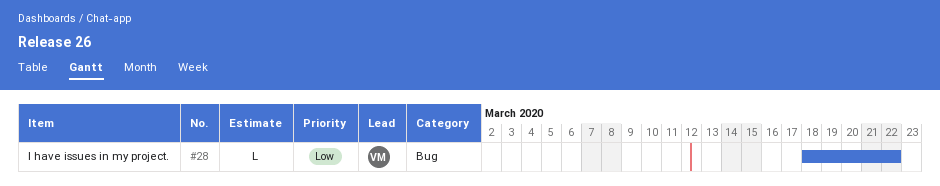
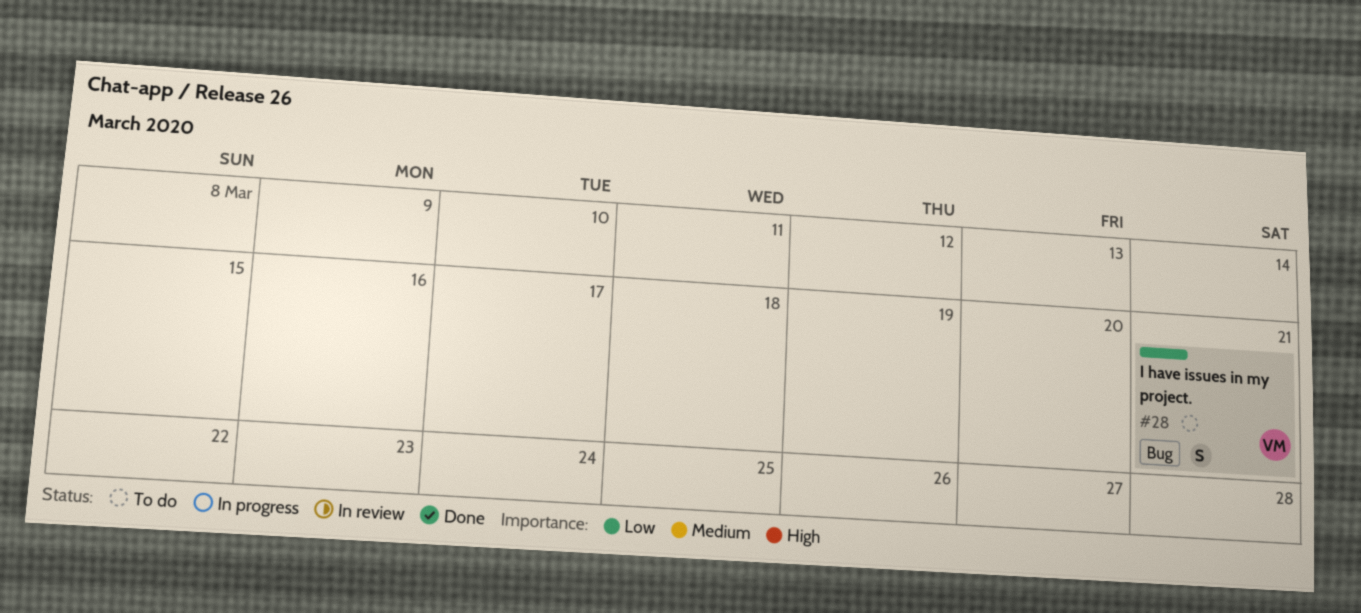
#28, estimate: L -> S
#28, due: Mar 22 -> Mar 21

